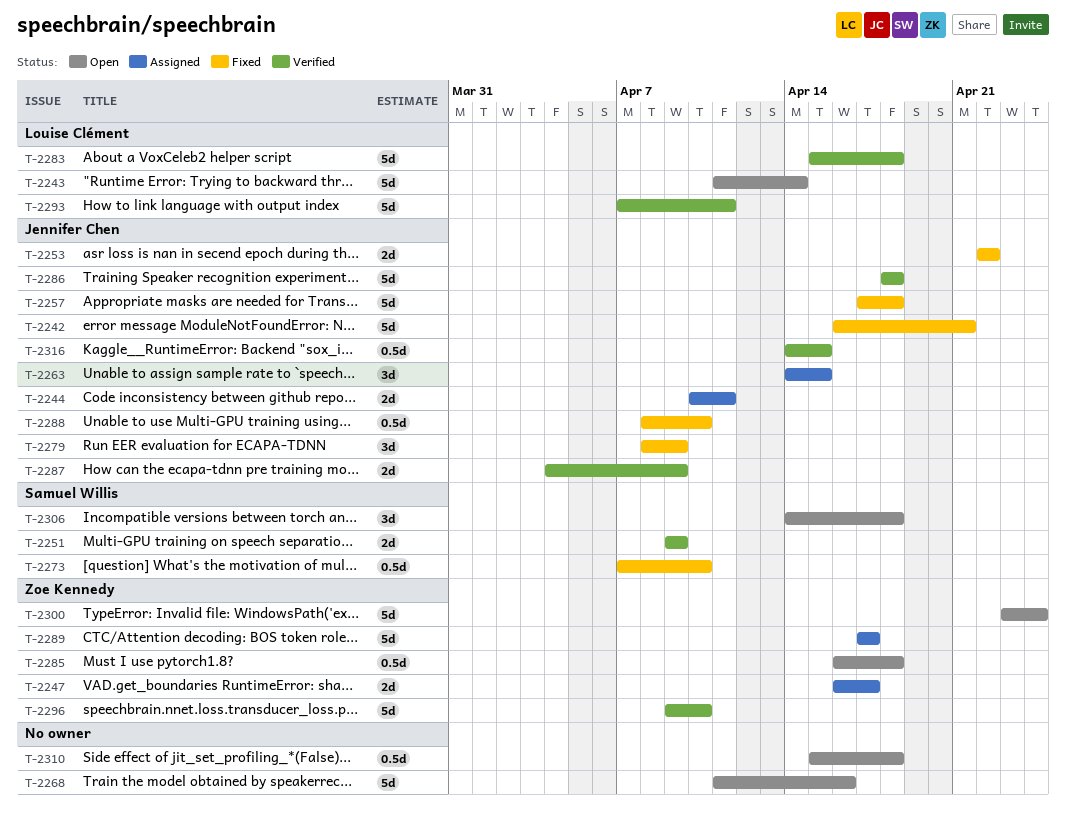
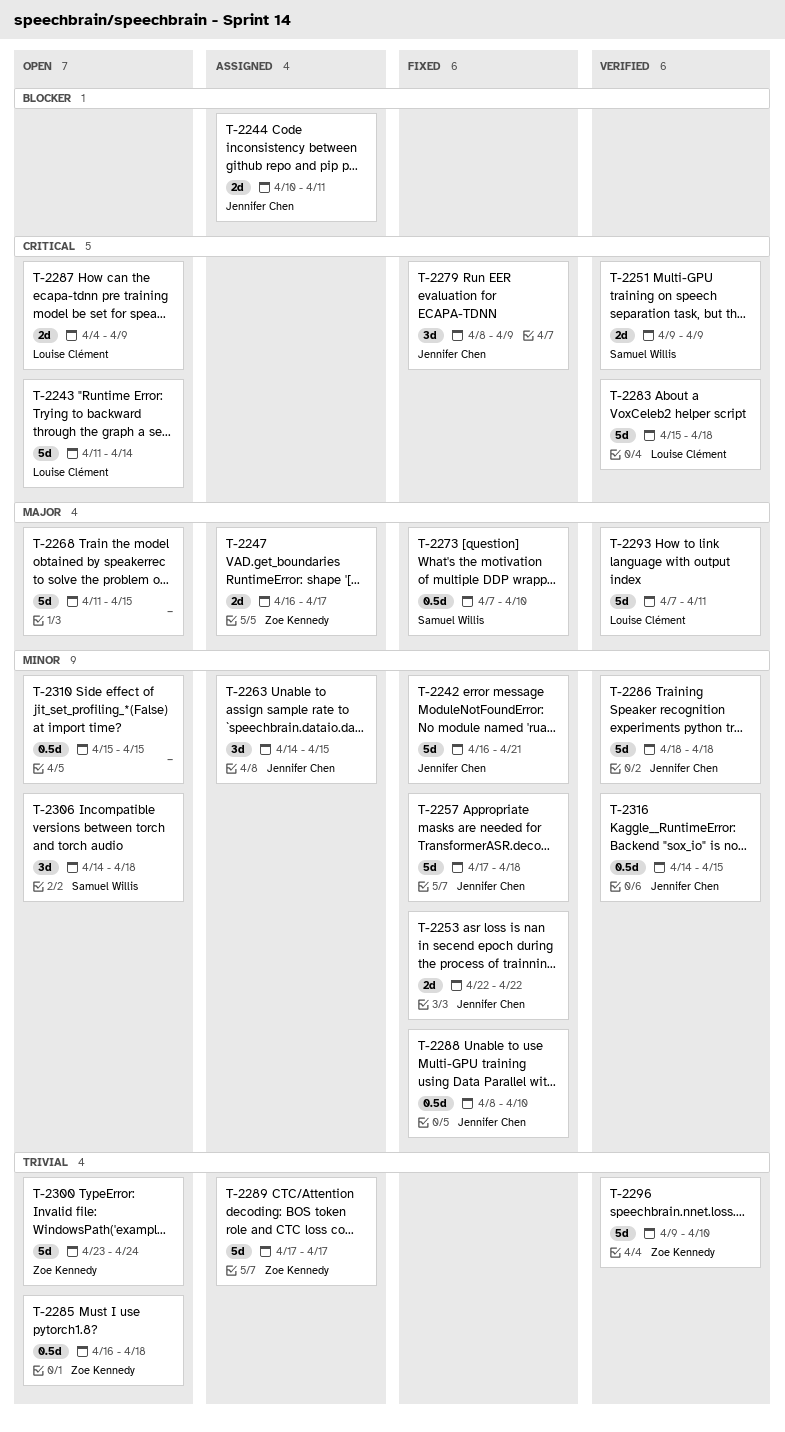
T-2268, due: Apr 16 -> Apr 15
T-2287, status: Verified -> Open
T-2287, owner: Jennifer Chen -> Louise Clément
T-2310, due: Apr 18 -> Apr 15

